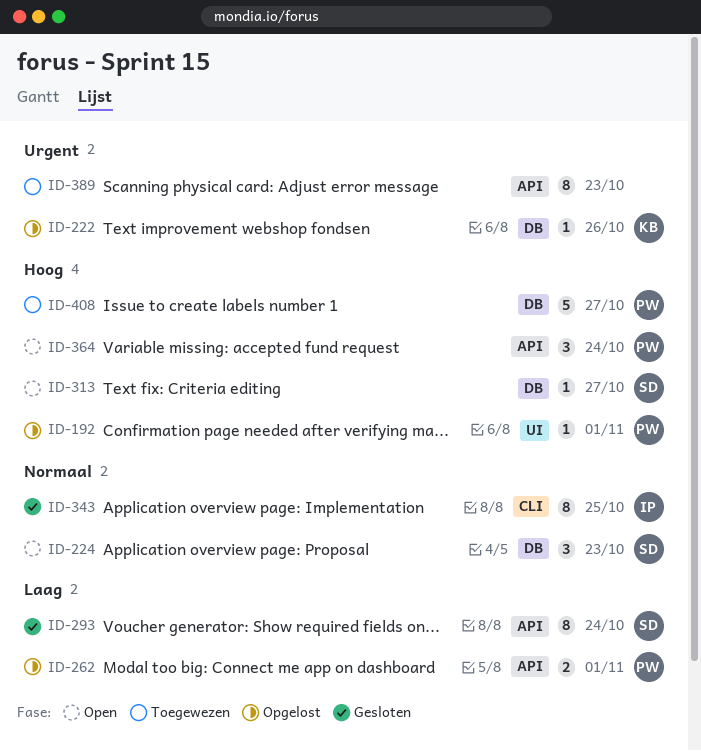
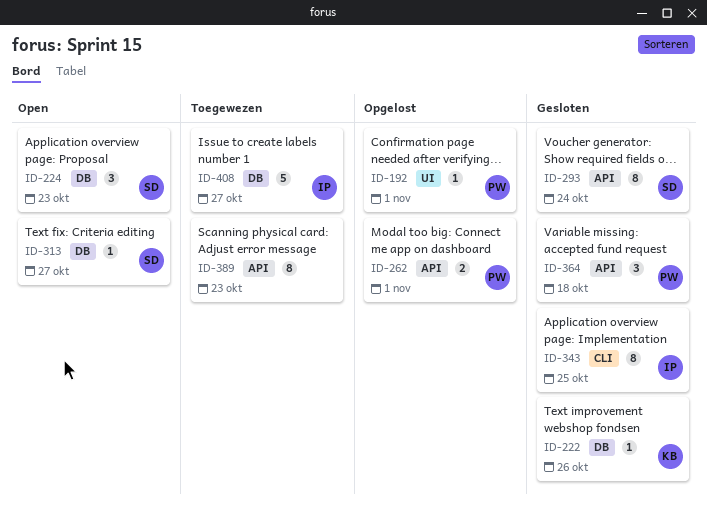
ID-222, status: Opgelost -> Gesloten
ID-364, status: Open -> Gesloten
ID-364, due: Oct 24 -> Oct 18
ID-408, owner: PW -> IP

